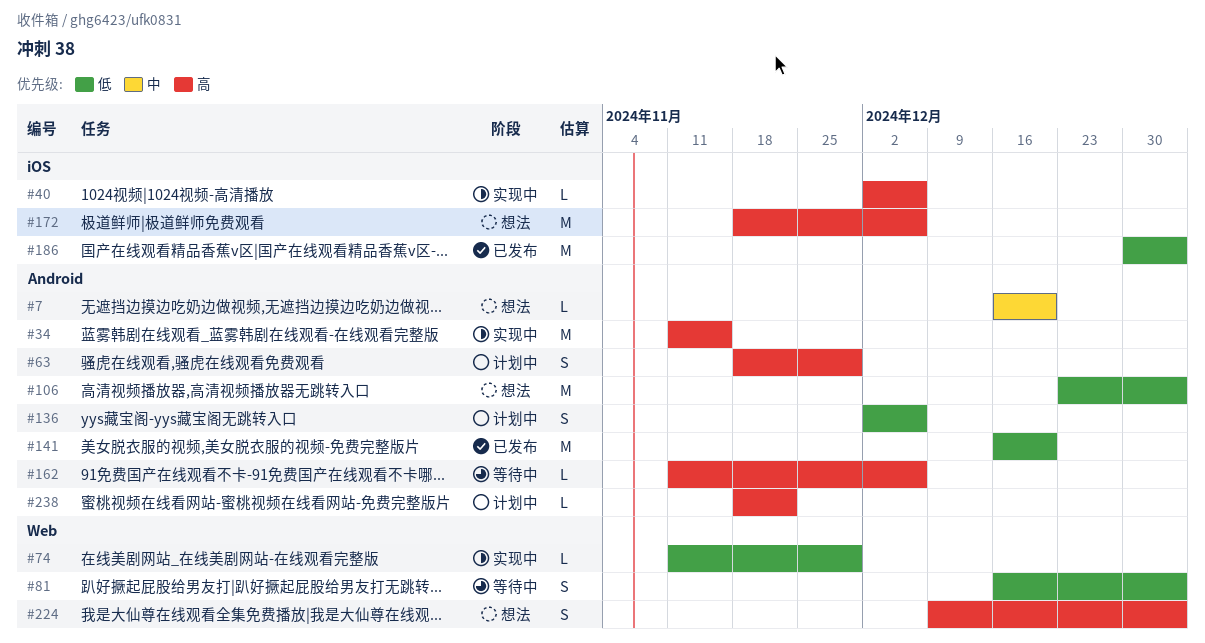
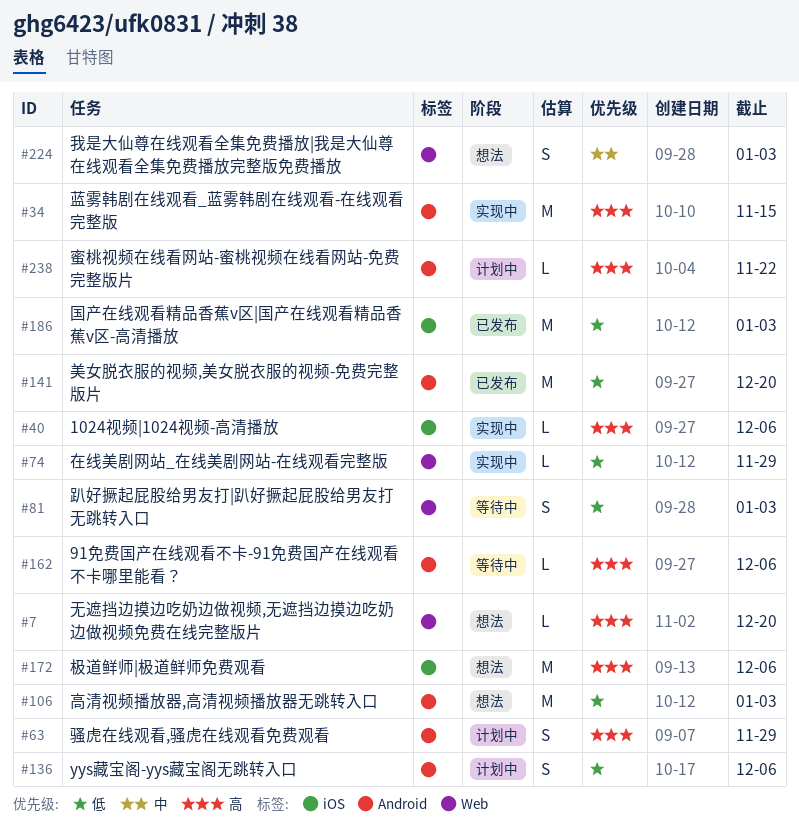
#7, priority: 中 -> 高
#7, label: Android -> Web
#224, priority: 高 -> 中

